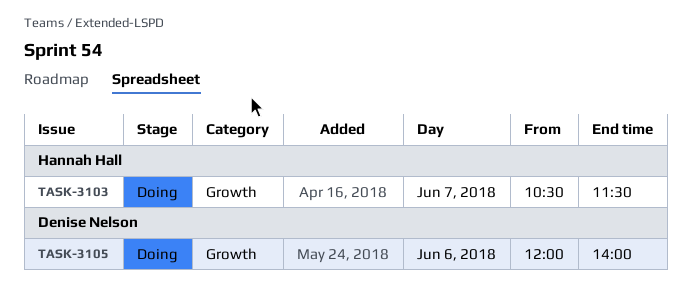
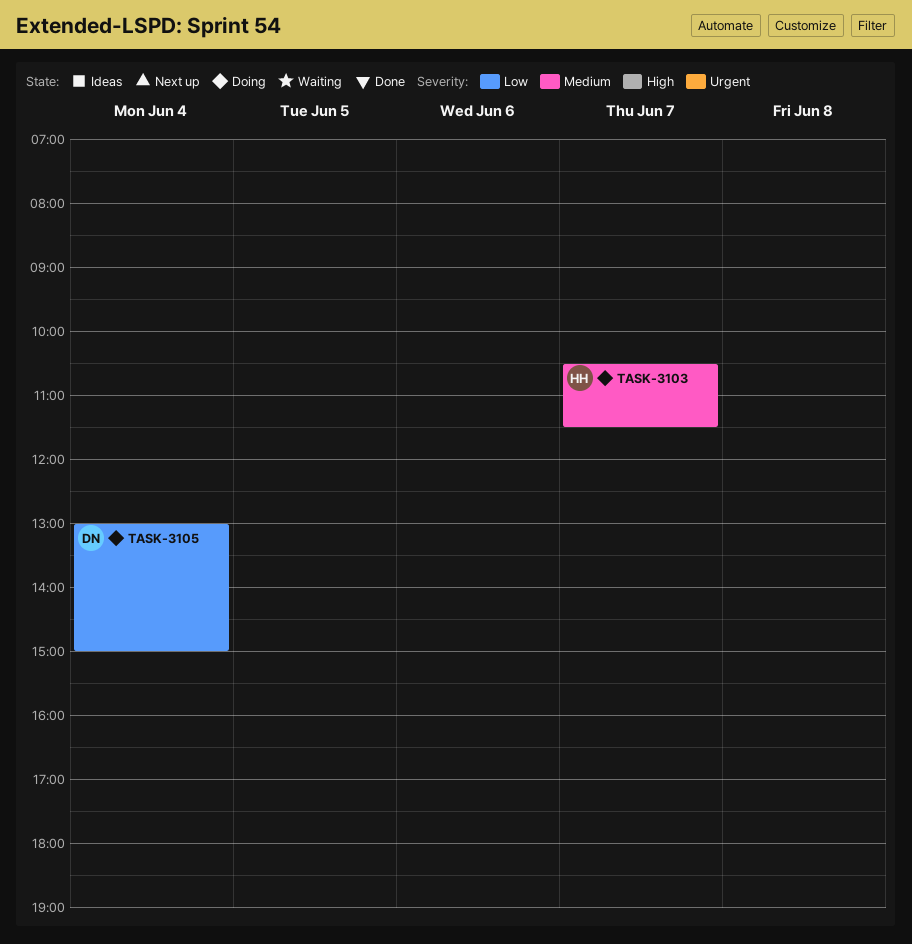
TASK-3105, day: Jun 6 -> Jun 4
TASK-3105, begins: 12:00 -> 13:00
TASK-3105, ends: 14:00 -> 15:00

